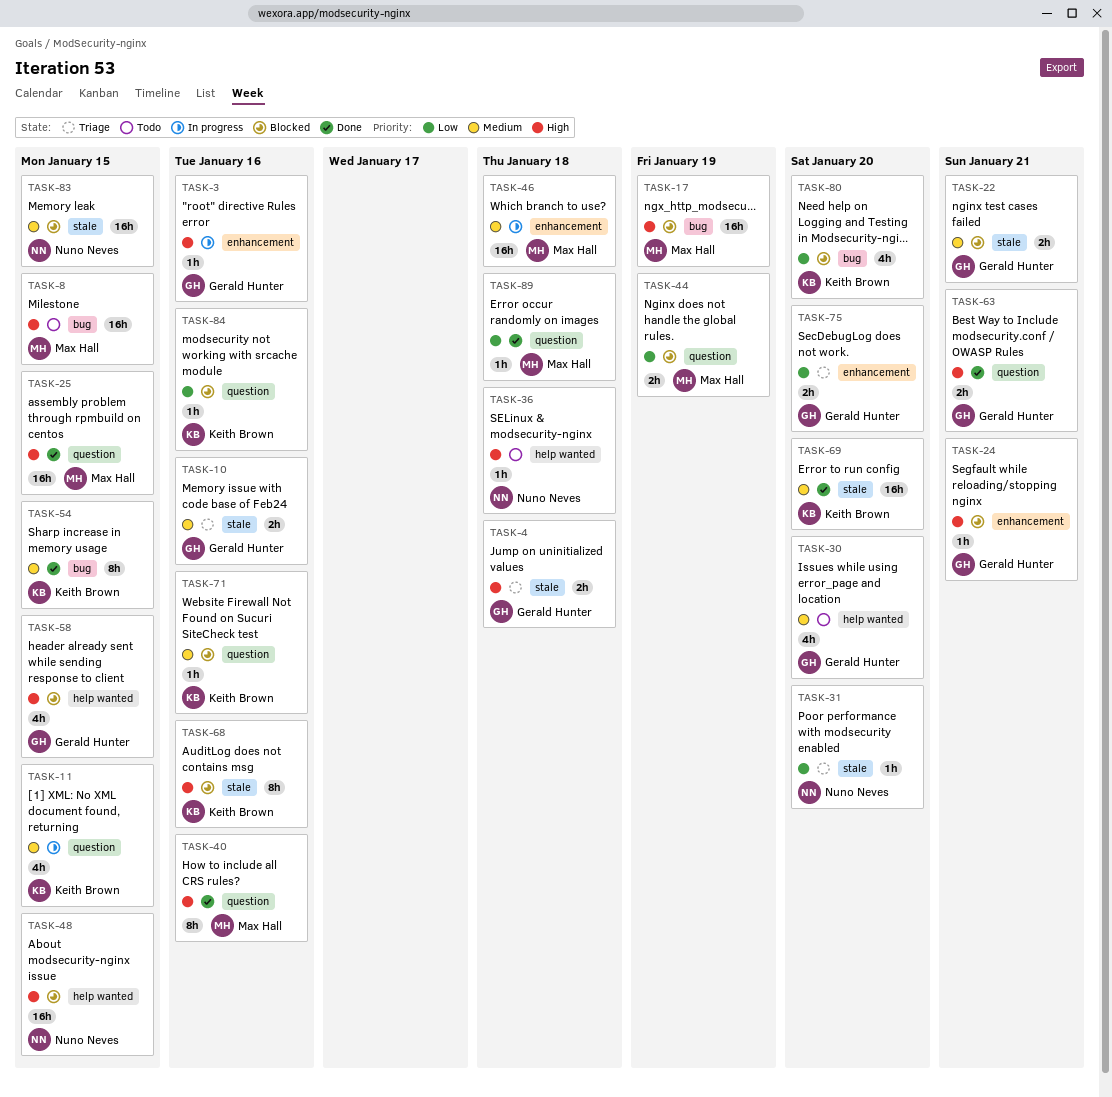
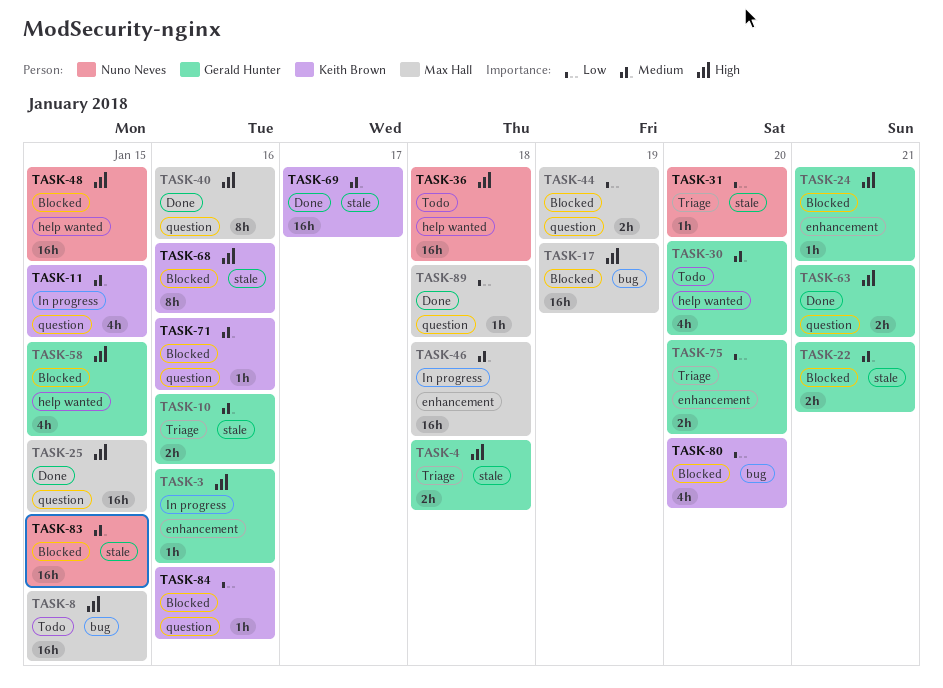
TASK-36, estimate: 1h -> 16h
TASK-54: present -> none
TASK-69, due: Jan 20 -> Jan 17

